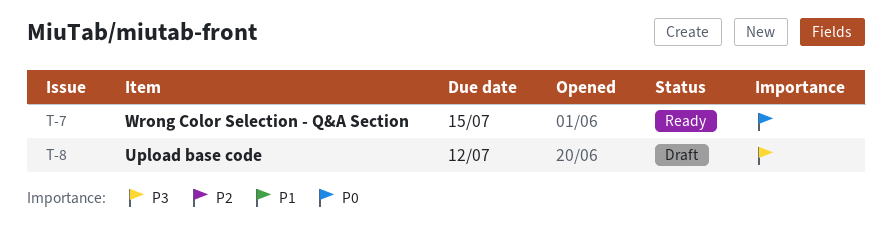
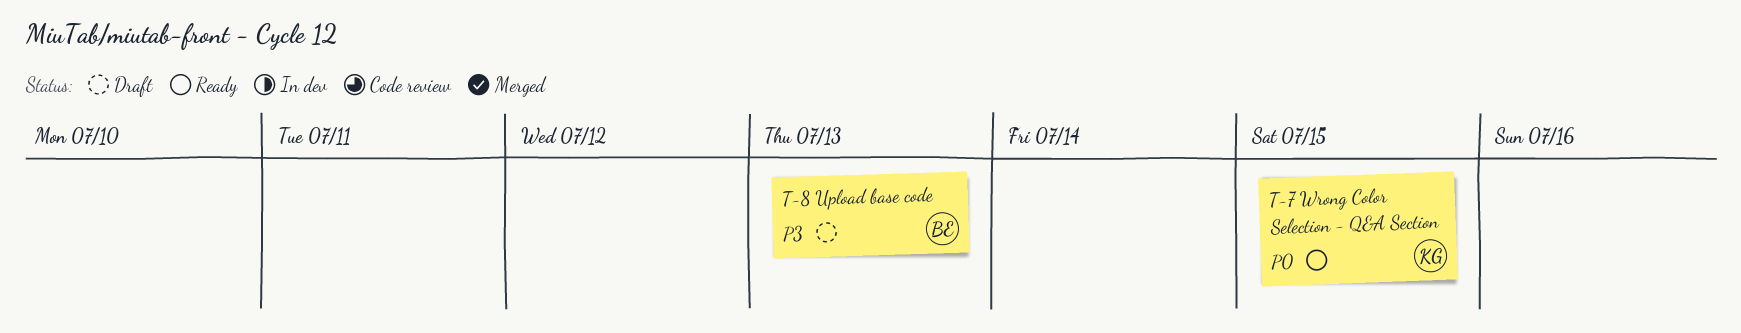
T-8, due: Jul 12 -> Jul 13

